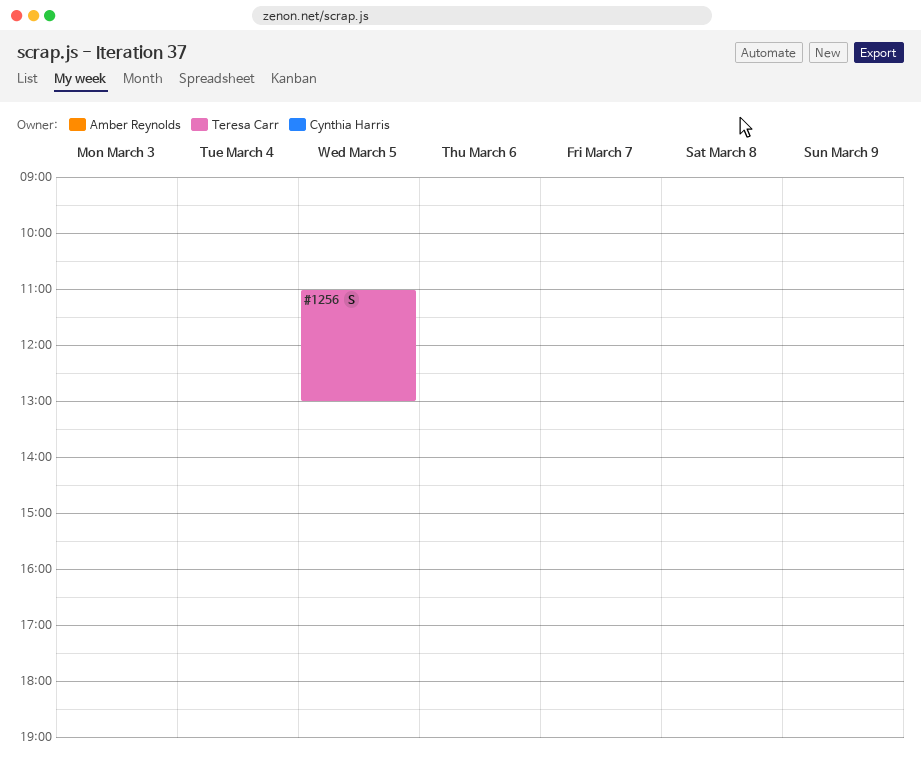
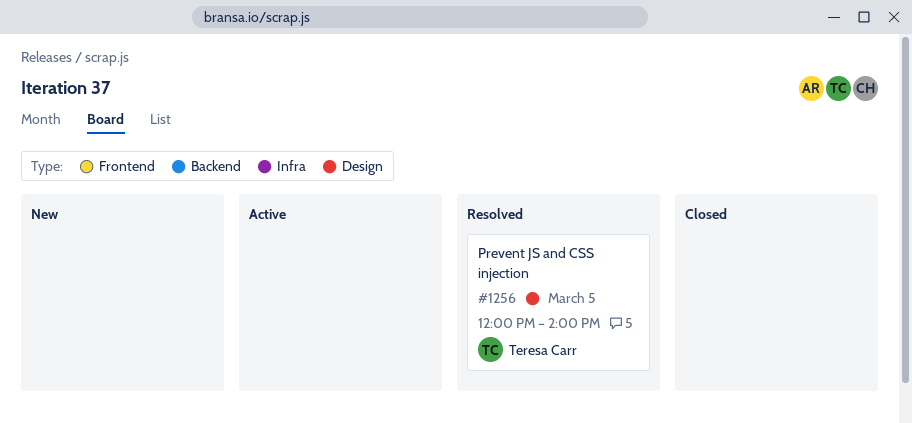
#1256, begins: 11:00 -> 12:00
#1256, ends: 13:00 -> 14:00

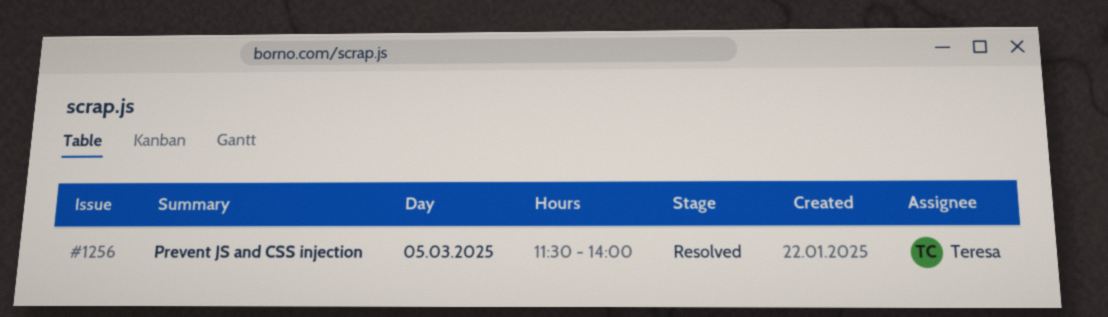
#1256, begins: 12:00 -> 11:30

